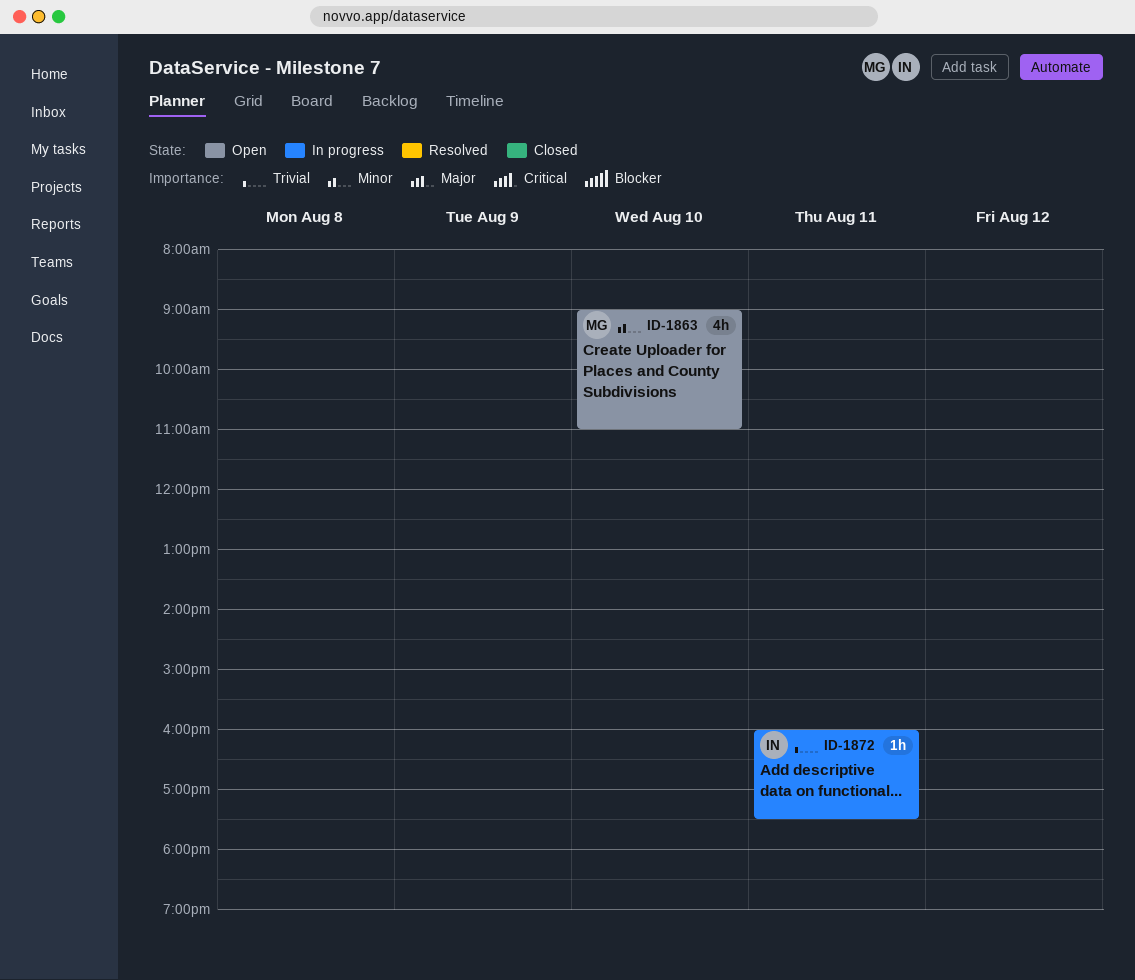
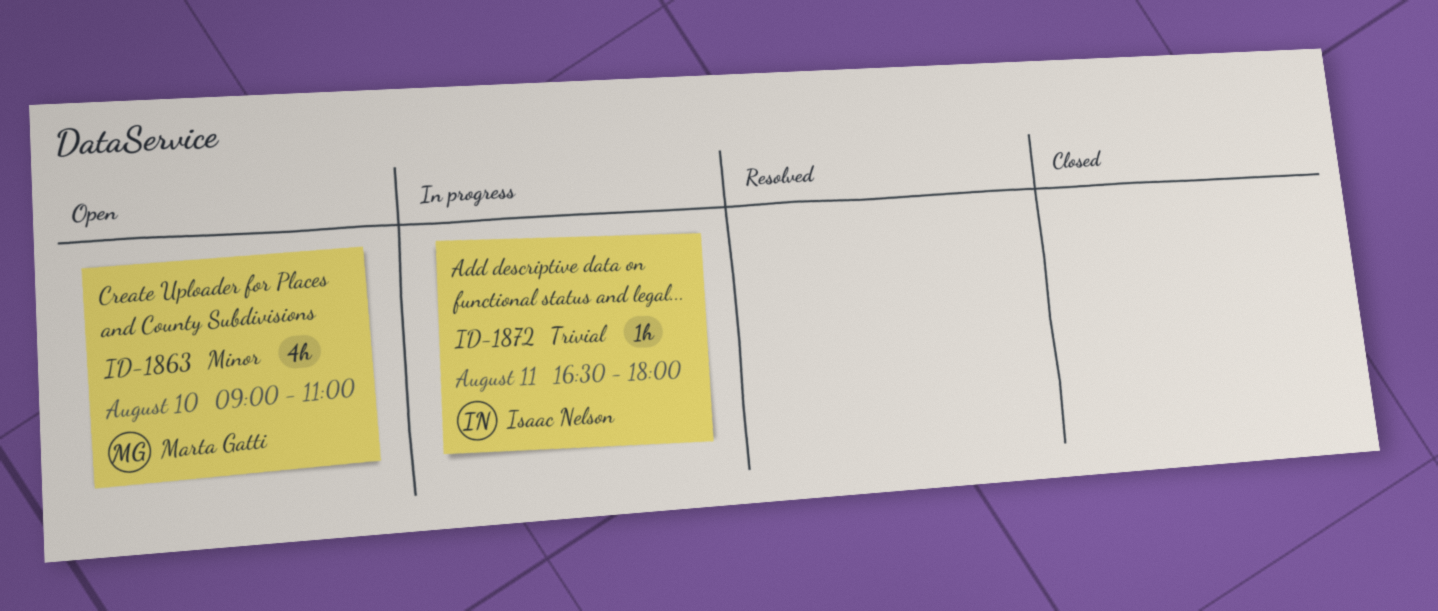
ID-1872, begins: 16:00 -> 16:30
ID-1872, ends: 17:30 -> 18:00

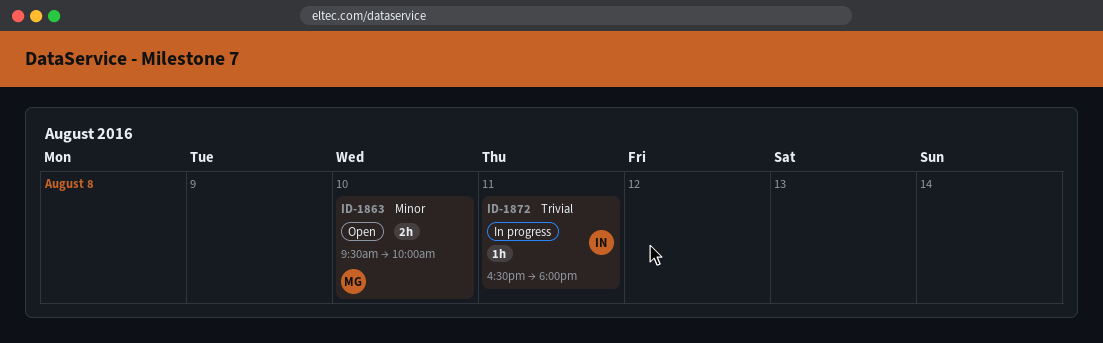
ID-1863, estimate: 4h -> 2h
ID-1863, begins: 09:00 -> 09:30
ID-1863, ends: 11:00 -> 10:00

